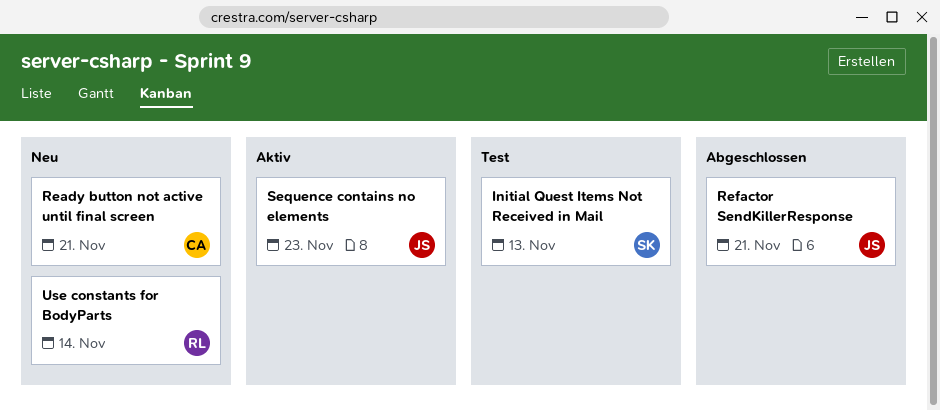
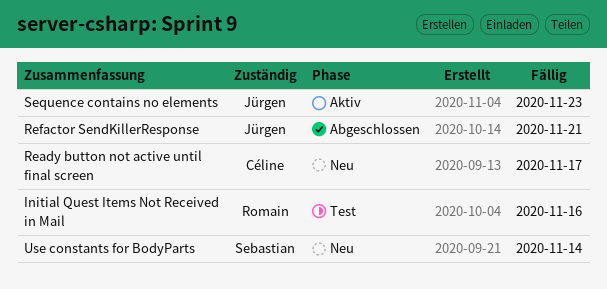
Initial Quest Items Not Received in Mail, owner: Sebastian -> Romain
Initial Quest Items Not Received in Mail, due: Nov 13 -> Nov 16
Ready button not active until final screen, due: Nov 21 -> Nov 17
Use constants for BodyParts, owner: Romain -> Sebastian

